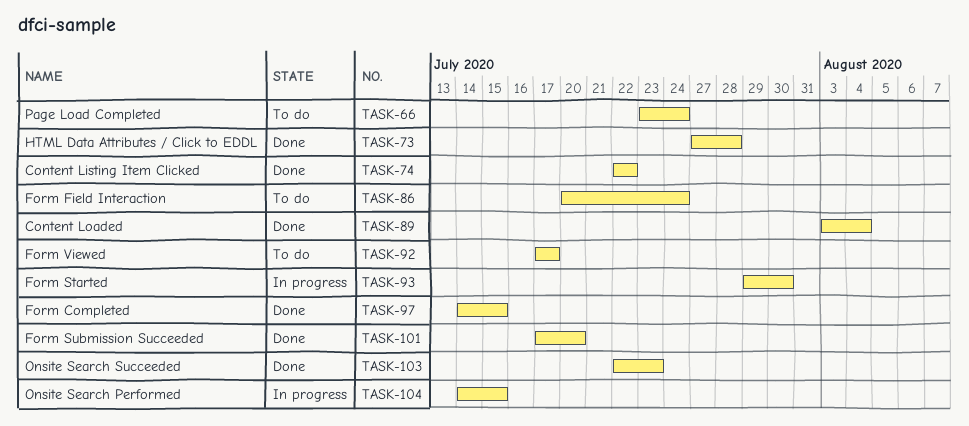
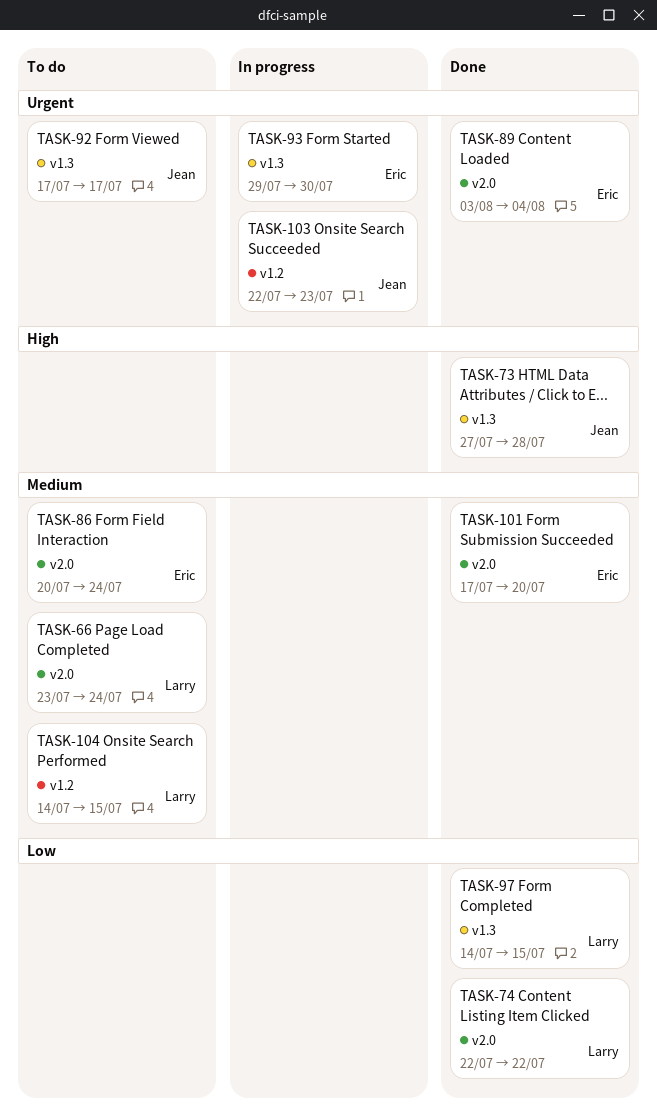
TASK-103, status: Done -> In progress
TASK-104, status: In progress -> To do

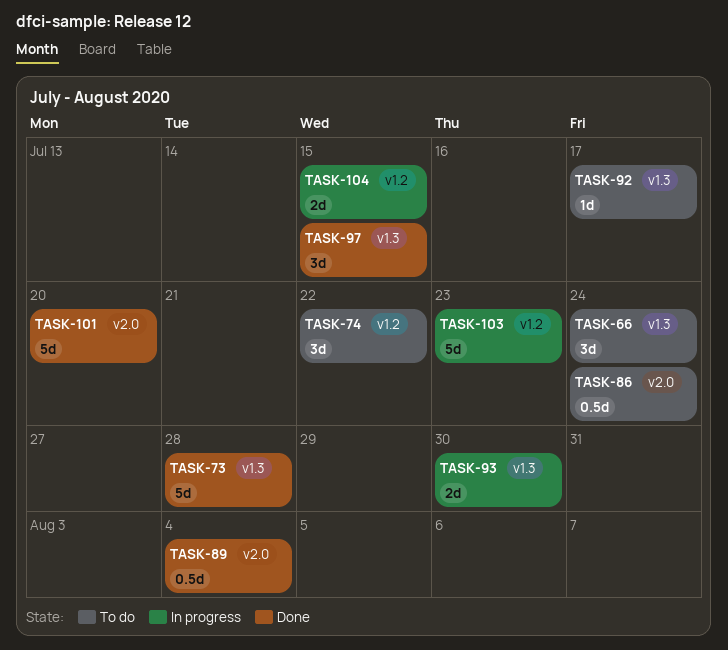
TASK-66, label: v2.0 -> v1.3
TASK-74, status: Done -> To do
TASK-74, label: v2.0 -> v1.2
TASK-104, status: To do -> In progress

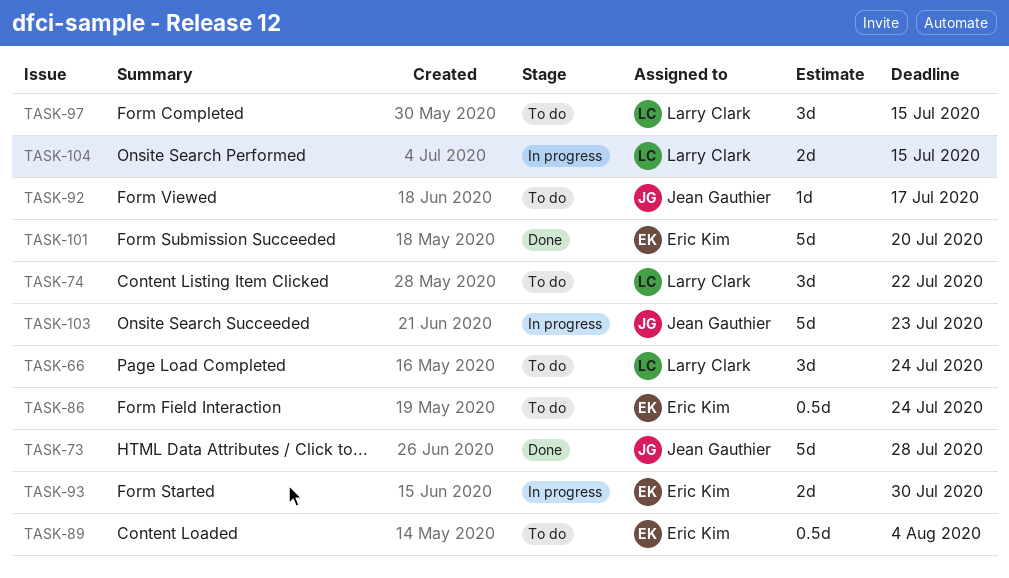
TASK-89, status: Done -> To do
TASK-97, status: Done -> To do

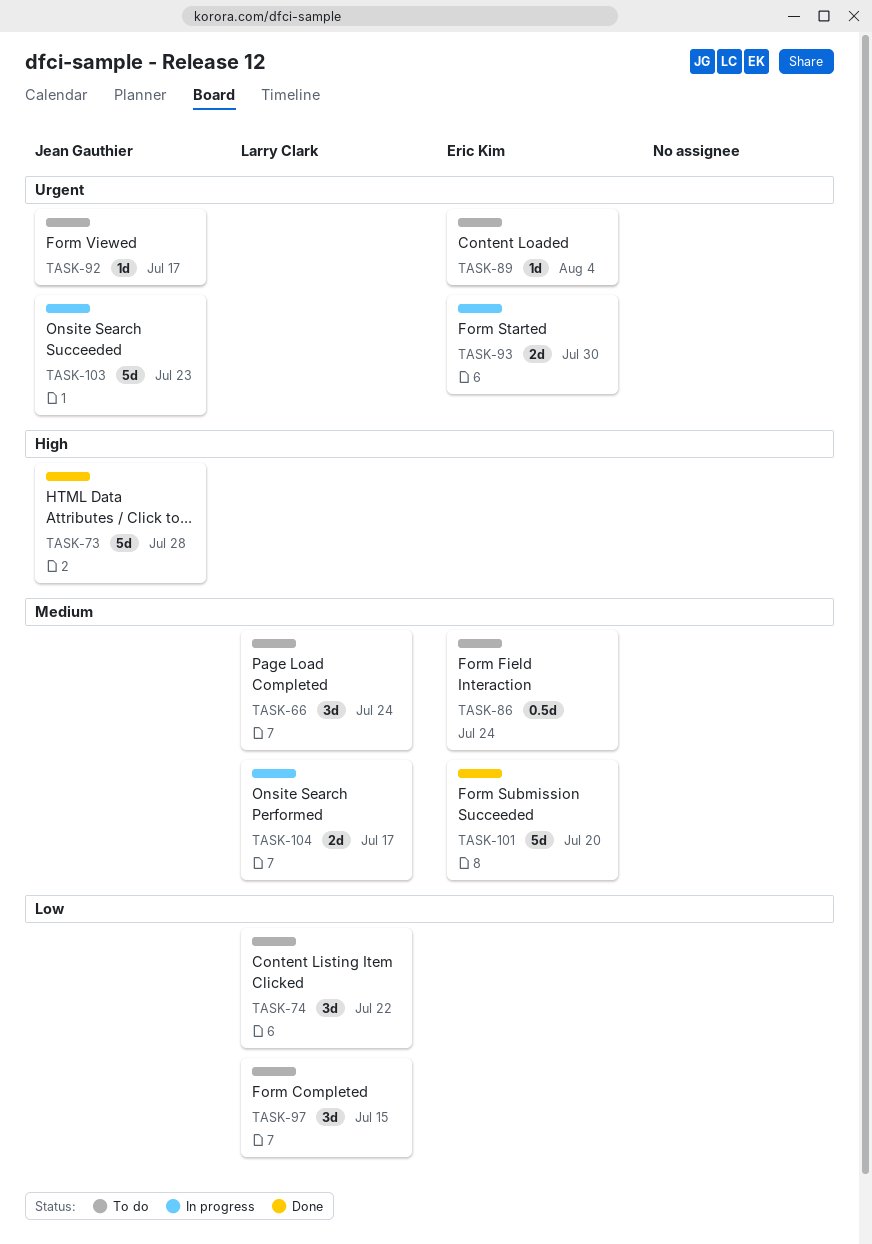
TASK-89, estimate: 0.5d -> 1d
TASK-104, due: Jul 15 -> Jul 17

